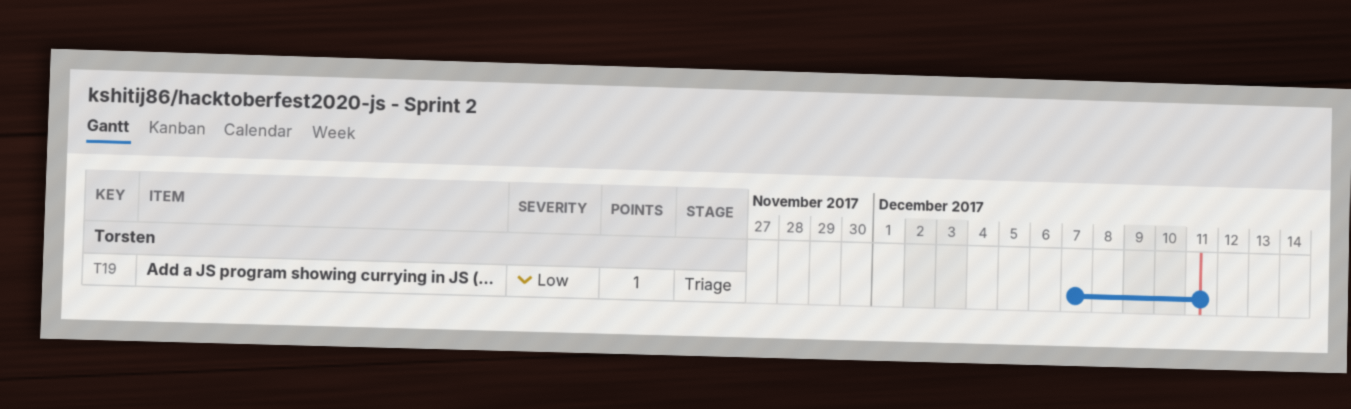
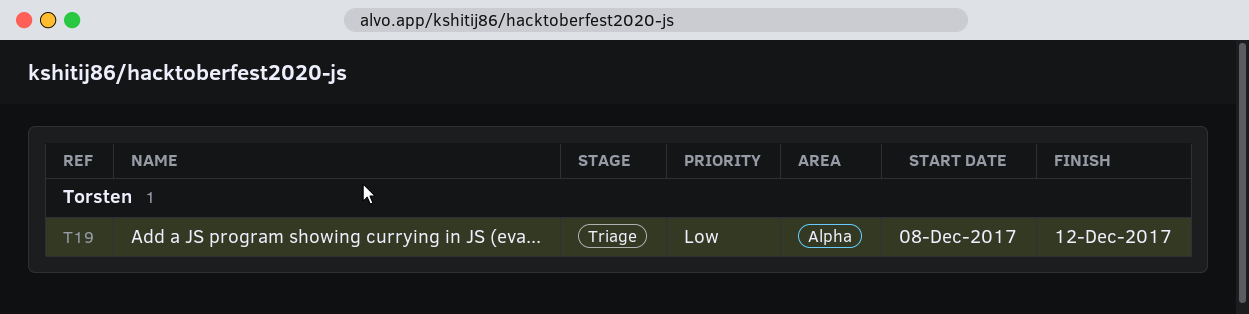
T19, start: Dec 7 -> Dec 8
T19, due: Dec 11 -> Dec 12

